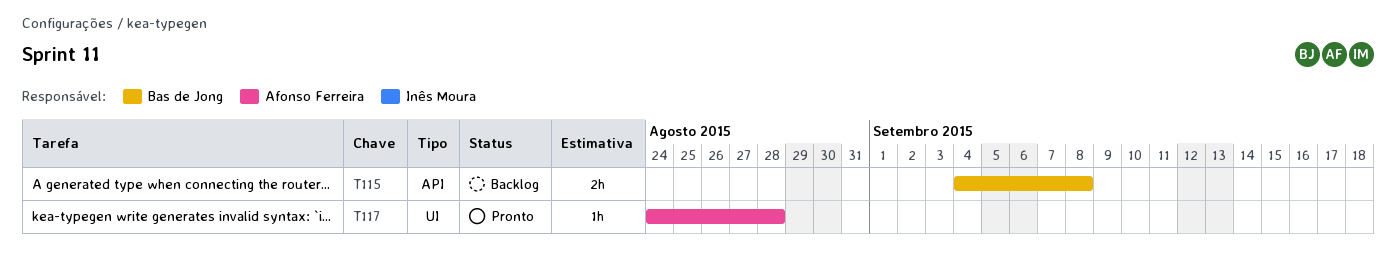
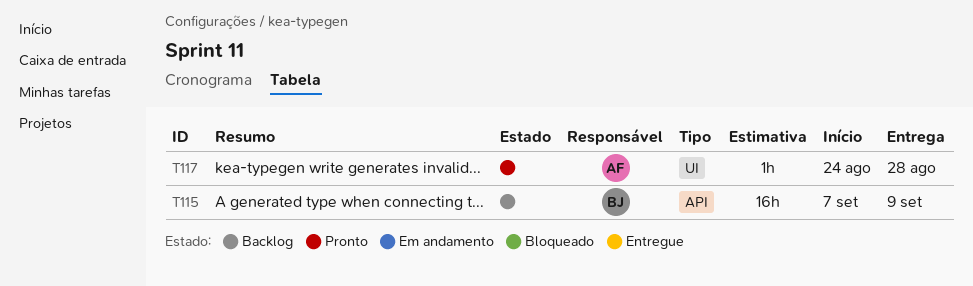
T115, estimate: 2h -> 16h
T115, start: Sep 4 -> Sep 7
T115, due: Sep 8 -> Sep 9

